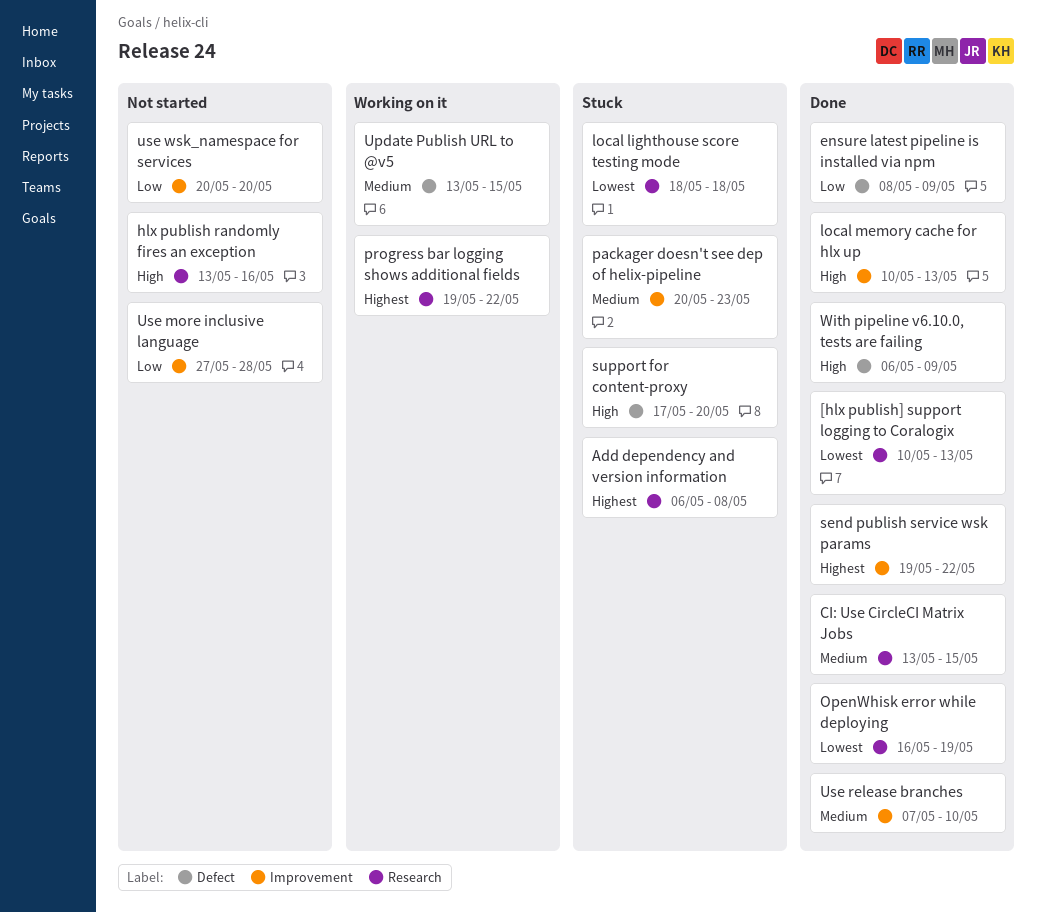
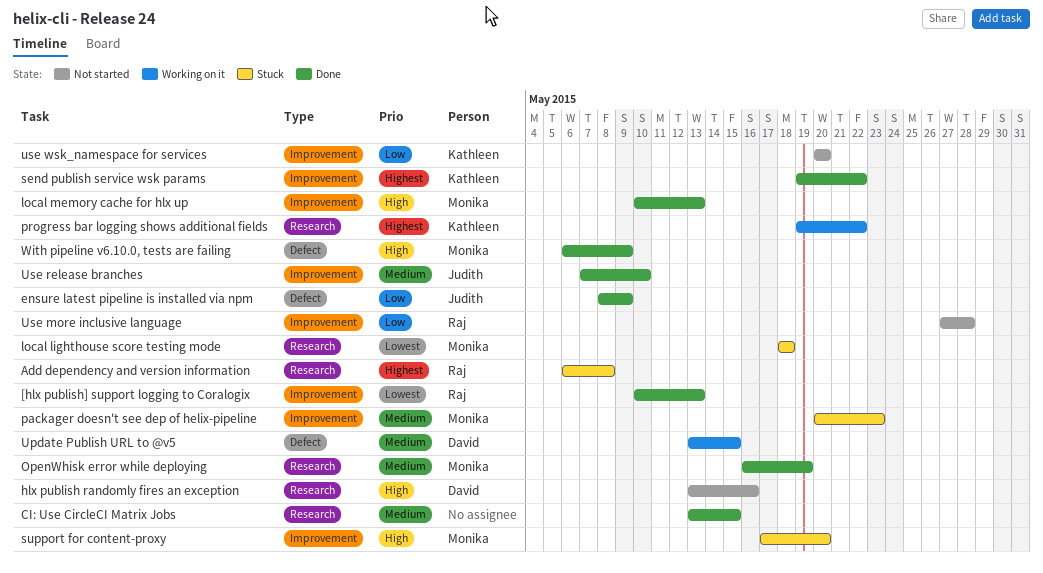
[hlx publish] support logging to Coralogix, label: Research -> Improvement
OpenWhisk error while deploying, priority: Lowest -> Medium
support for content-proxy, label: Defect -> Improvement

